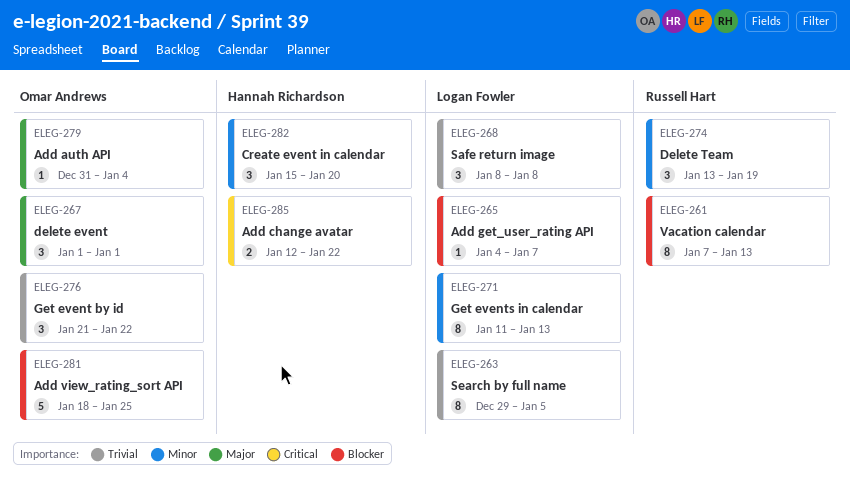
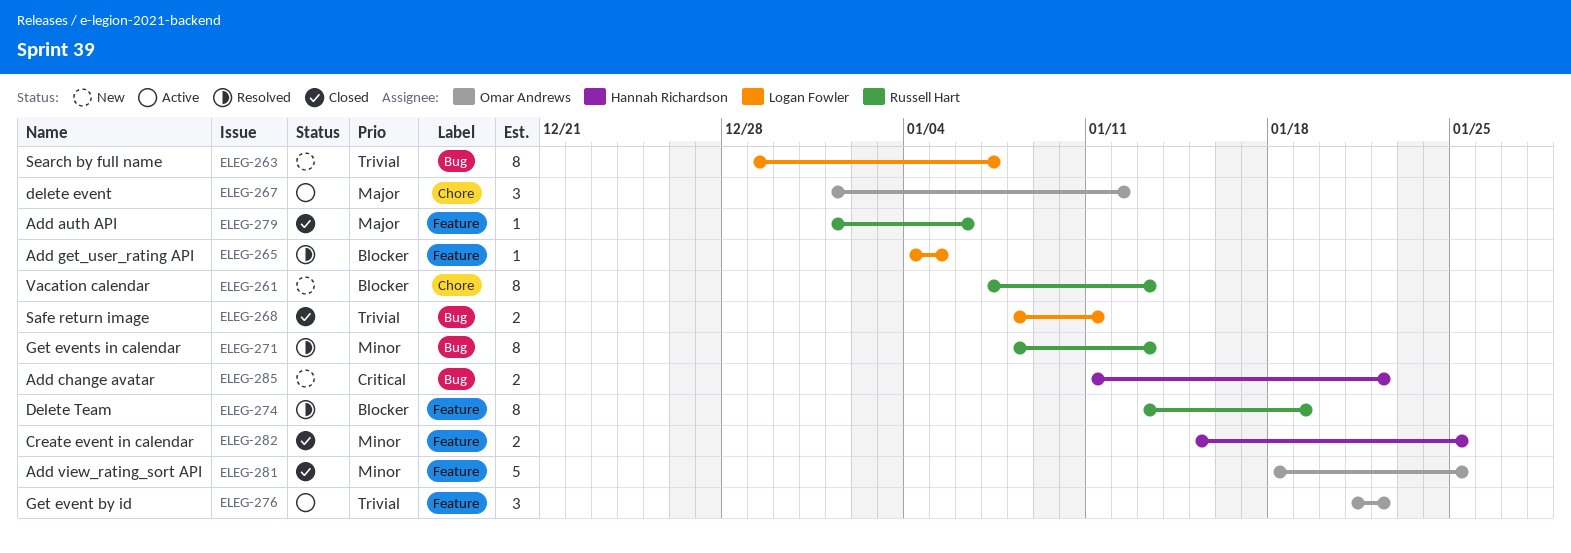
ELEG-263, due: Jan 5 -> Jan 7
ELEG-265, due: Jan 7 -> Jan 5
ELEG-267, due: Jan 1 -> Jan 12
ELEG-268, estimate: 3 -> 2
ELEG-268, due: Jan 8 -> Jan 11
ELEG-271, owner: Logan Fowler -> Russell Hart
ELEG-271, start: Jan 11 -> Jan 8
ELEG-274, priority: Minor -> Blocker
ELEG-274, estimate: 3 -> 8
ELEG-279, owner: Omar Andrews -> Russell Hart
ELEG-279, start: Dec 31 -> Jan 1
ELEG-279, due: Jan 4 -> Jan 6
ELEG-281, priority: Blocker -> Minor
ELEG-282, estimate: 3 -> 2
ELEG-282, due: Jan 20 -> Jan 25
ELEG-285, start: Jan 12 -> Jan 11

